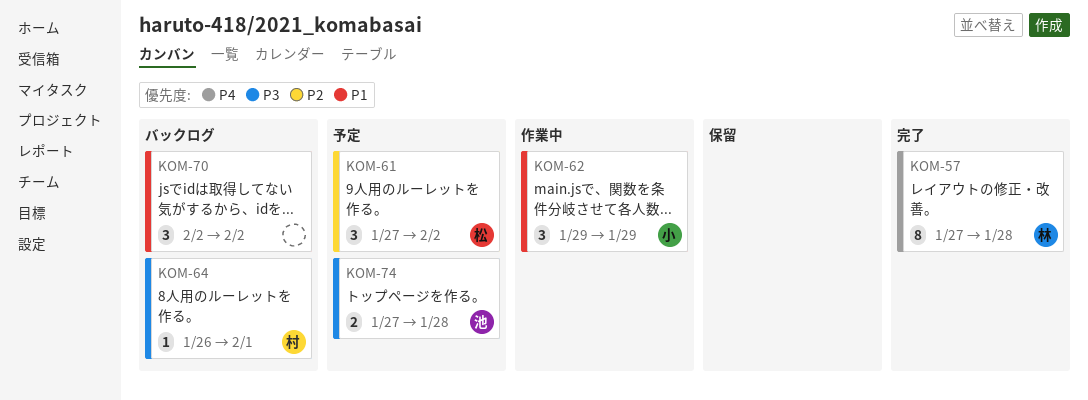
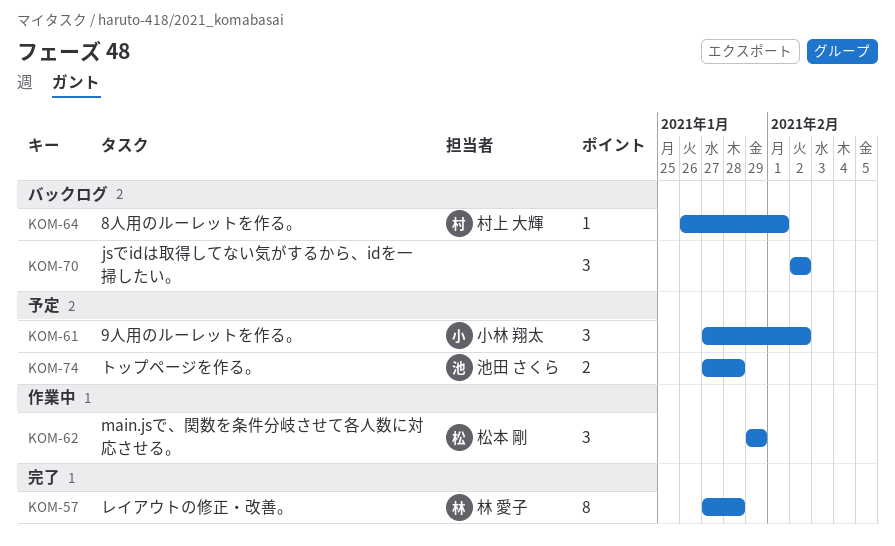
KOM-61, owner: 松本 剛 -> 小林 翔太
KOM-62, owner: 小林 翔太 -> 松本 剛

